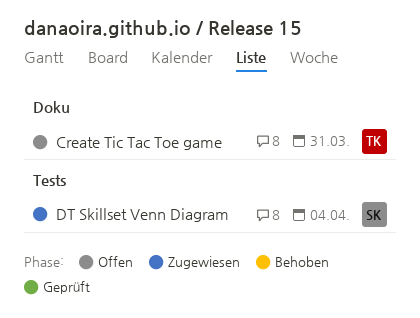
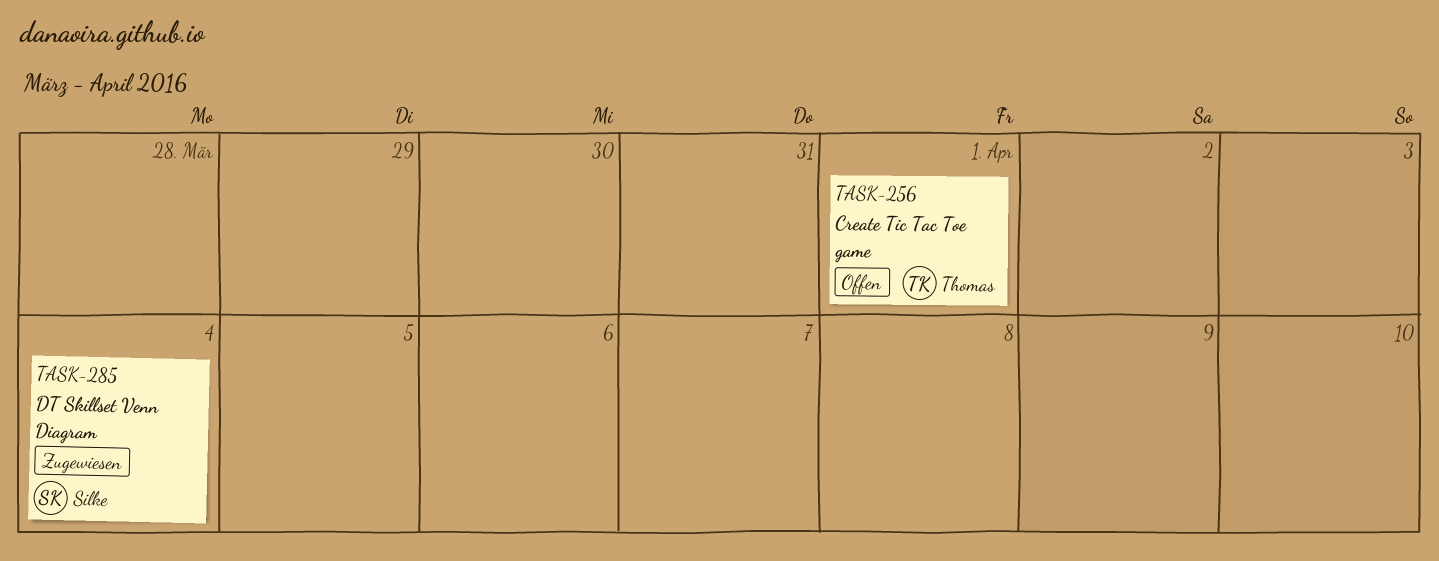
Create Tic Tac Toe game, due: Mar 31 -> Apr 1

